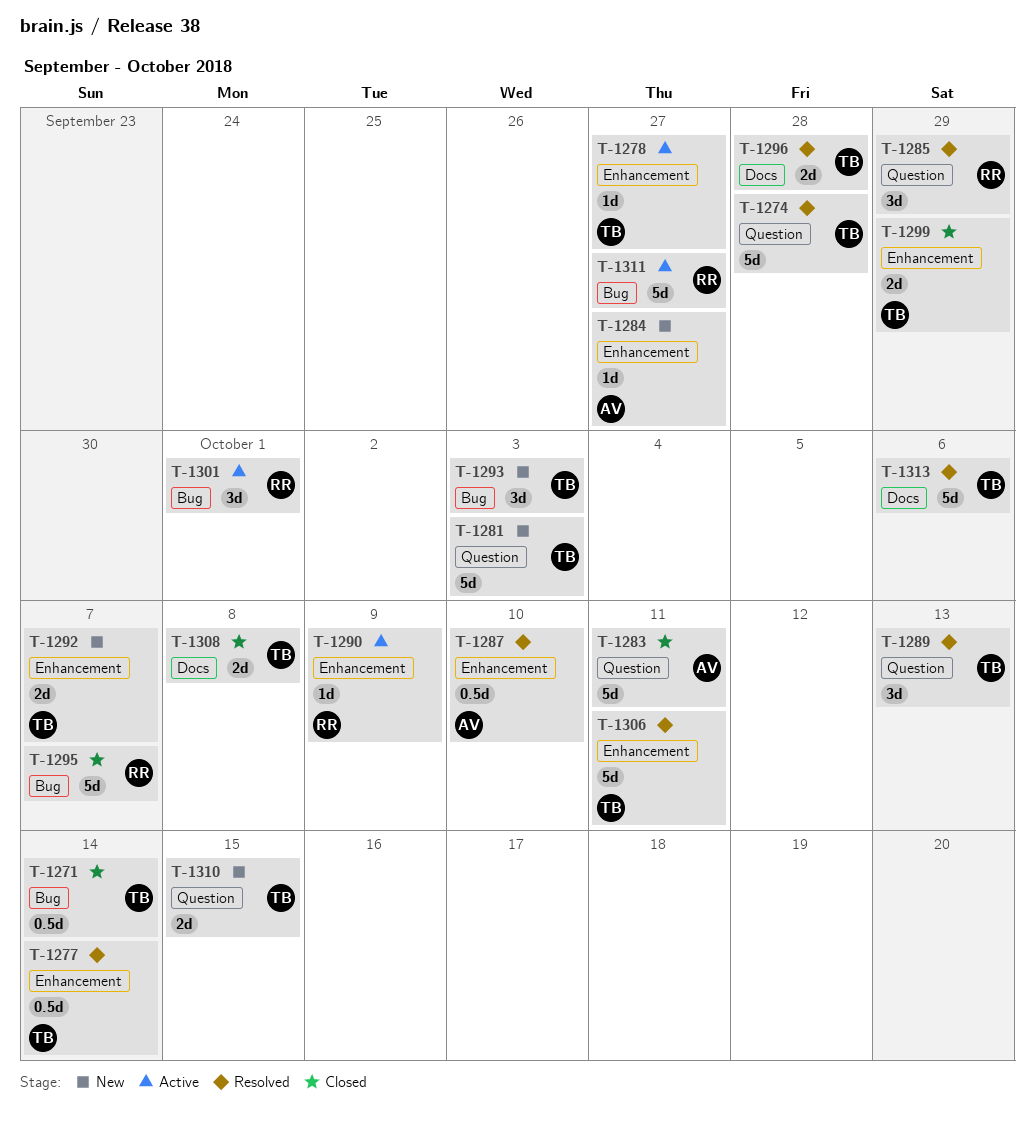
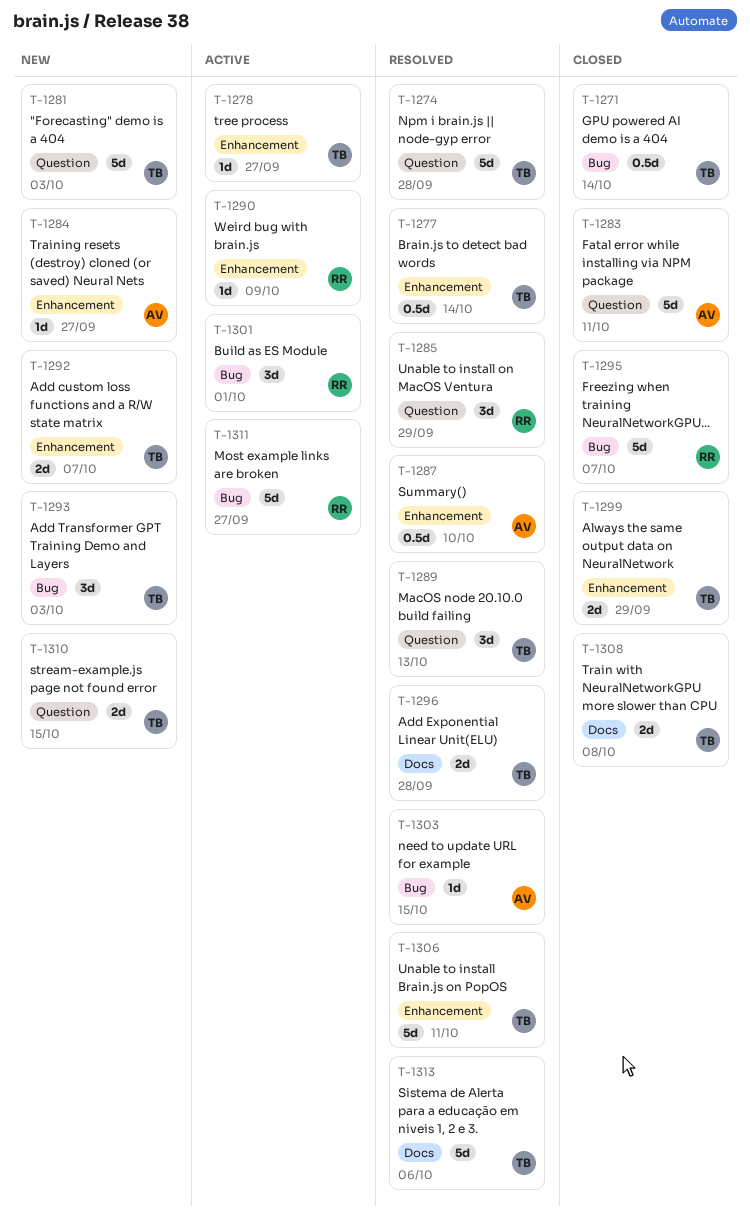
T-1303: none -> present

